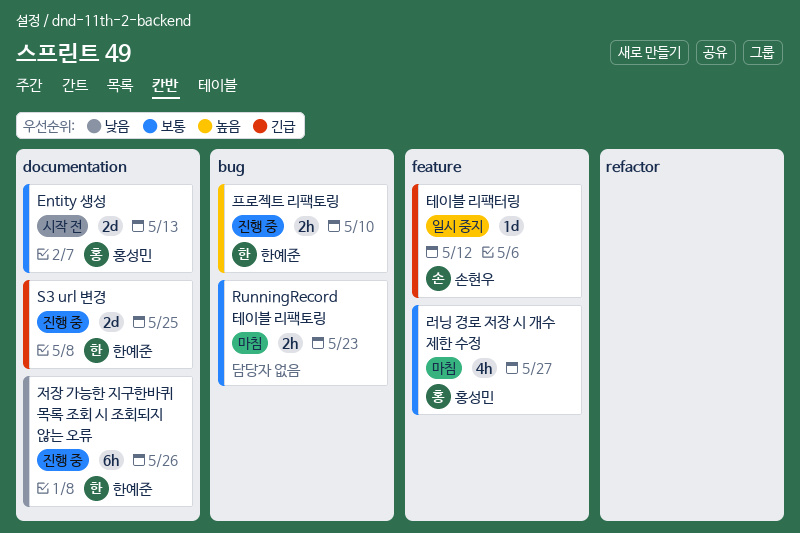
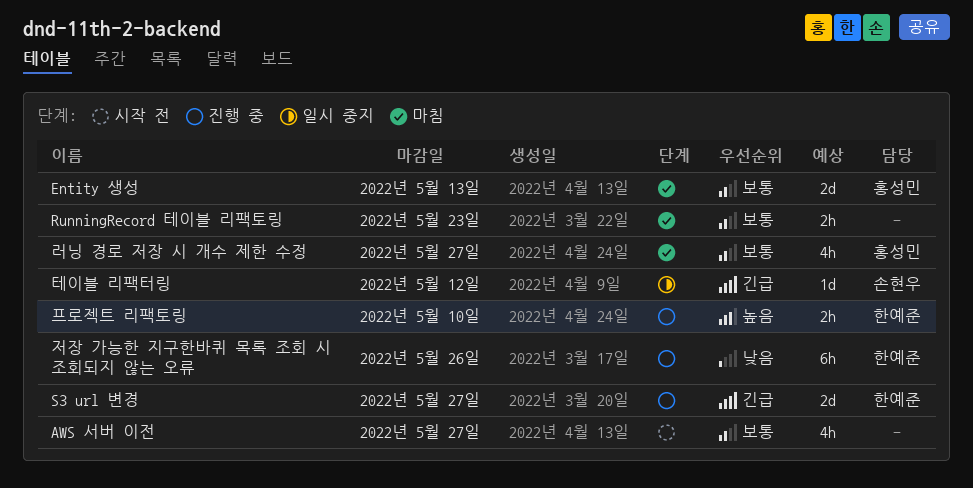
AWS 서버 이전: none -> present
Entity 생성, status: 시작 전 -> 마침
S3 url 변경, due: May 25 -> May 27

